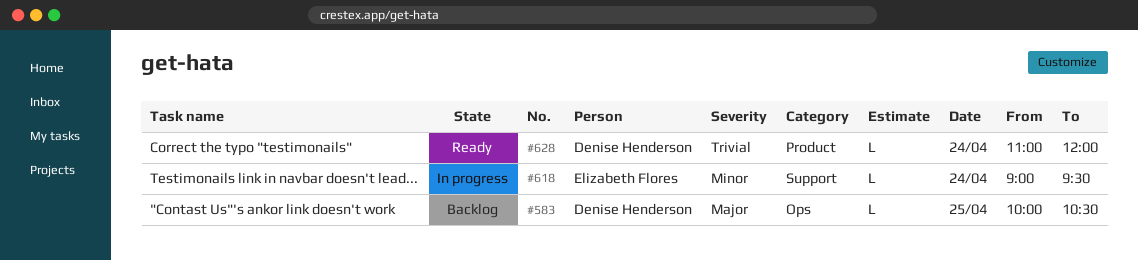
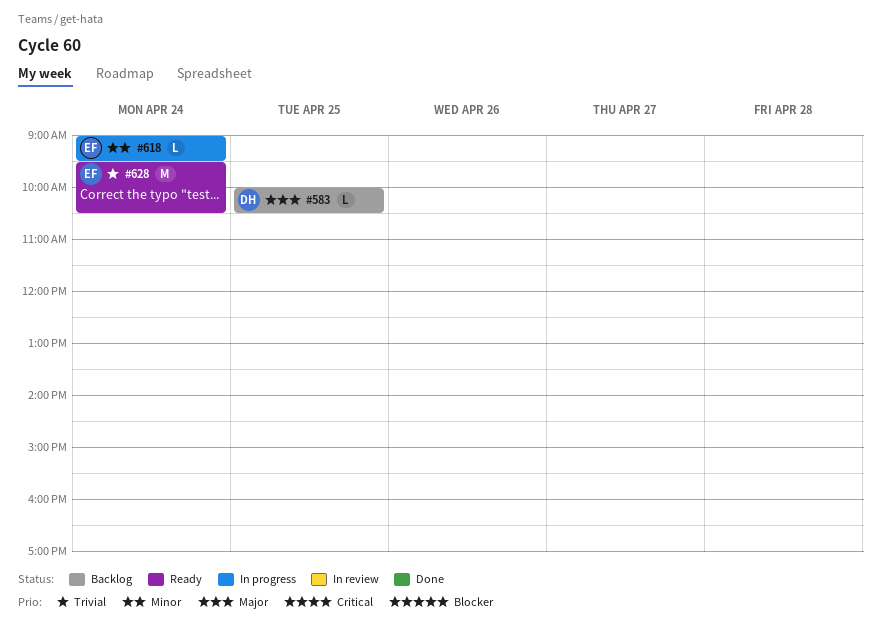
#628, owner: Denise Henderson -> Elizabeth Flores
#628, estimate: L -> M
#628, begins: 11:00 -> 09:30
#628, ends: 12:00 -> 10:30

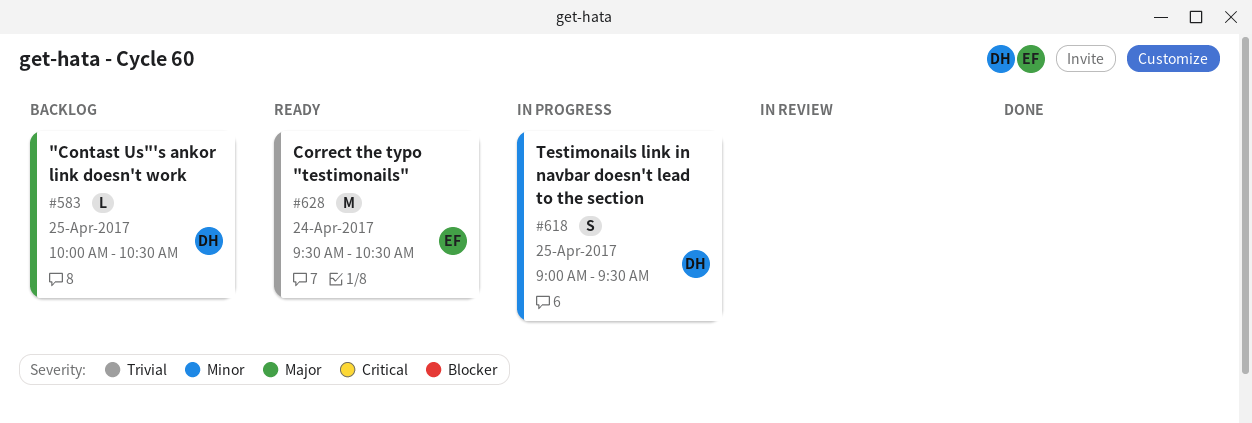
#618, owner: EF -> DH
#618, estimate: L -> S
#618, day: Apr 24 -> Apr 25

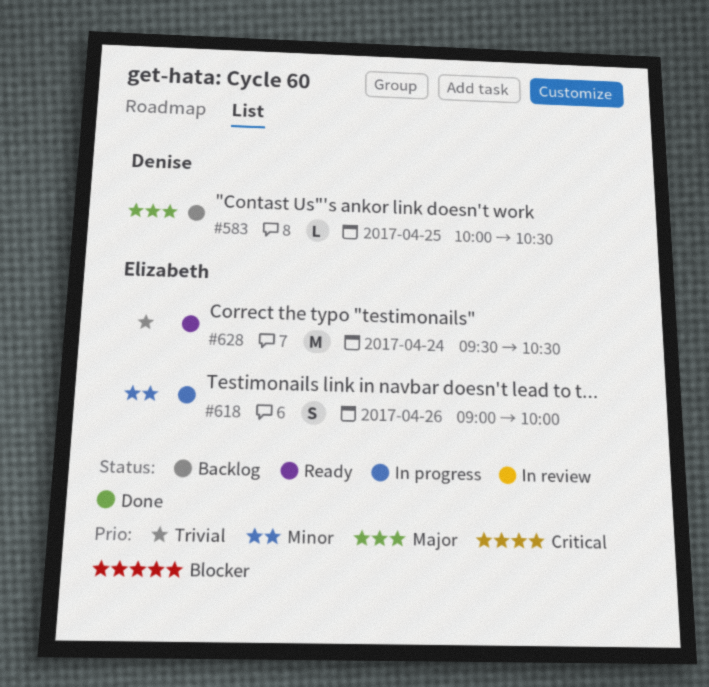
#618, owner: Denise -> Elizabeth
#618, day: Apr 25 -> Apr 26
#618, ends: 09:30 -> 10:00

